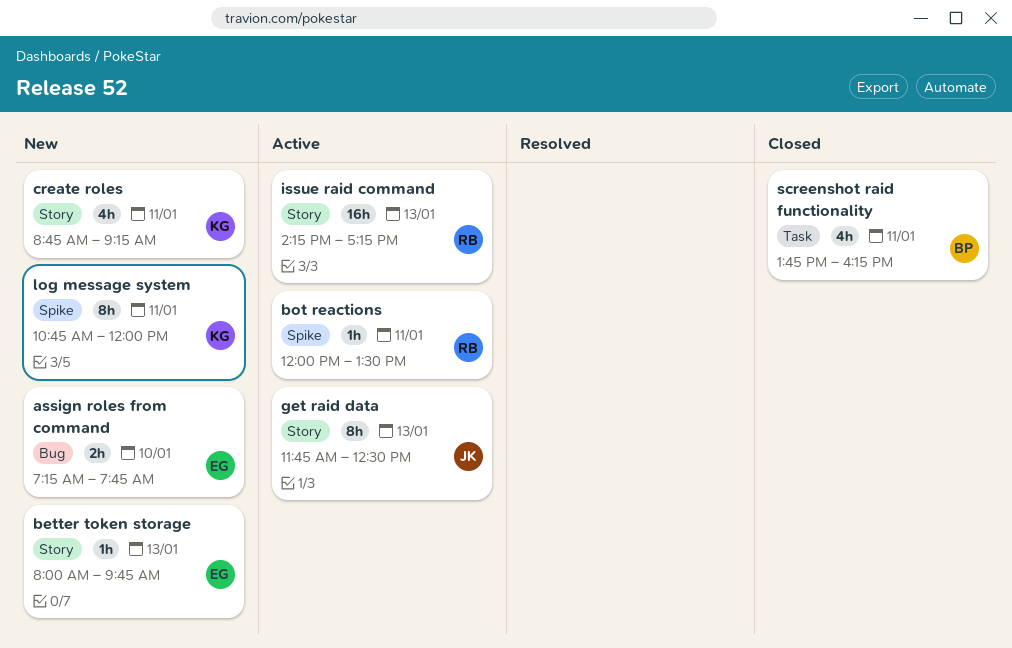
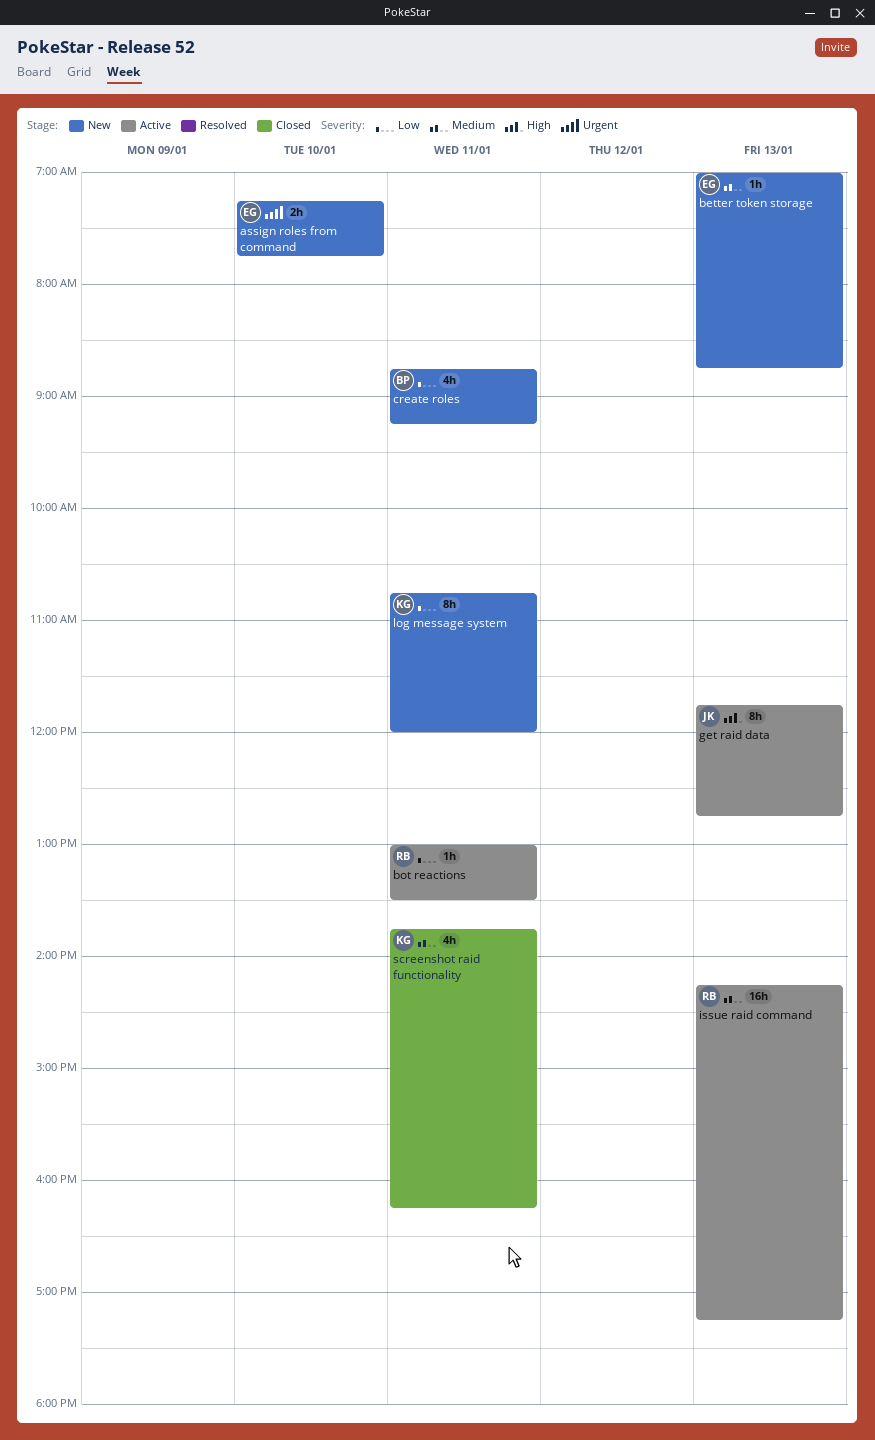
better token storage, begins: 08:00 -> 07:00
better token storage, ends: 09:45 -> 08:45
bot reactions, begins: 12:00 -> 13:00
create roles, owner: KG -> BP
get raid data, ends: 12:30 -> 12:45
screenshot raid functionality, owner: BP -> KG

